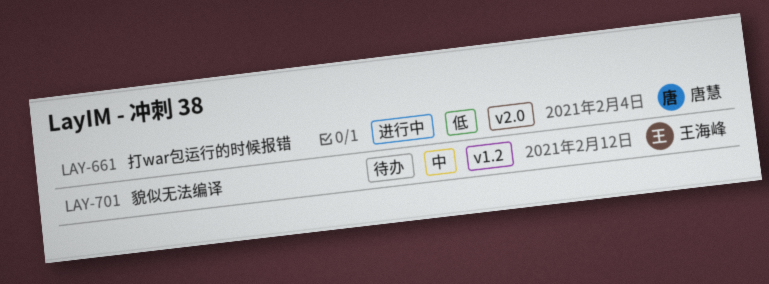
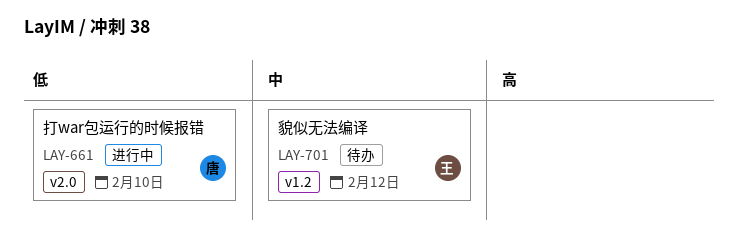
LAY-661, due: Feb 4 -> Feb 10

